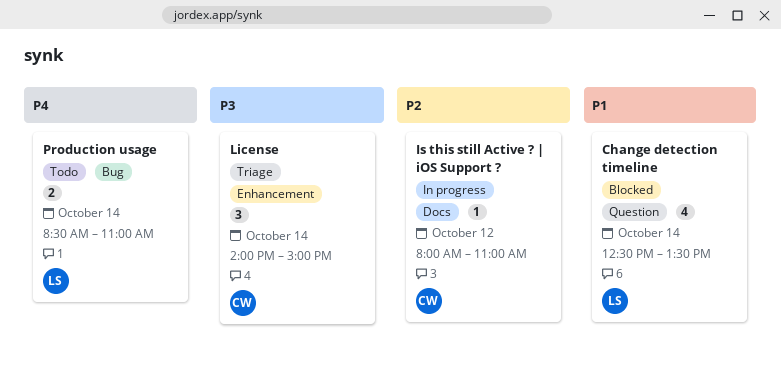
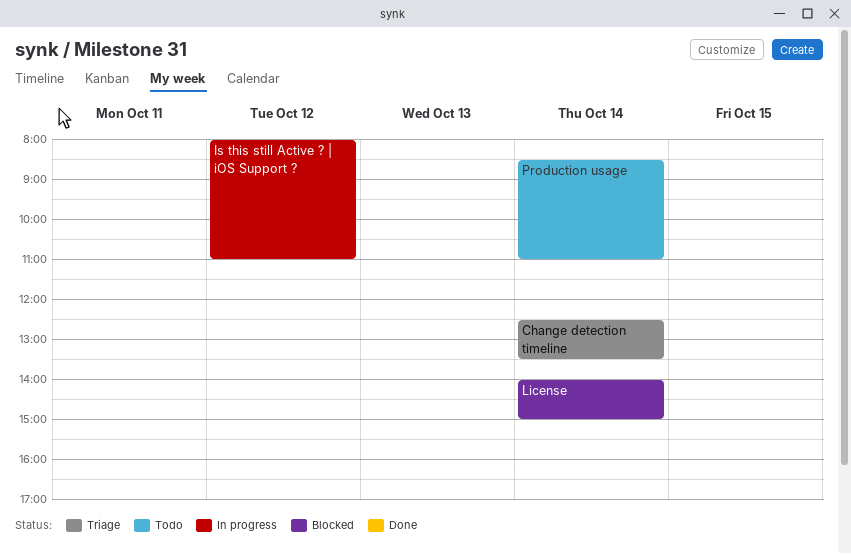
Change detection timeline, status: Blocked -> Triage
License, status: Triage -> Blocked

